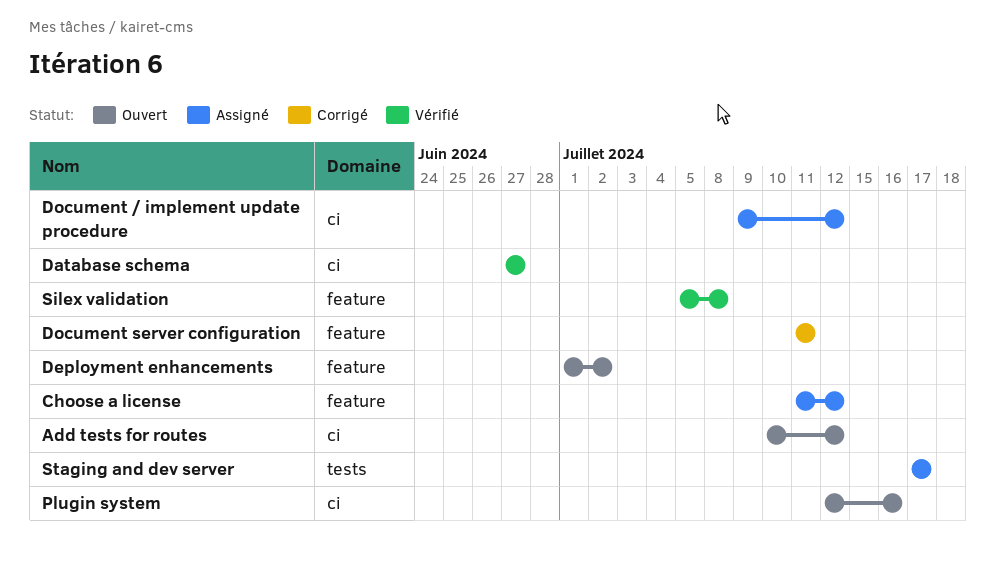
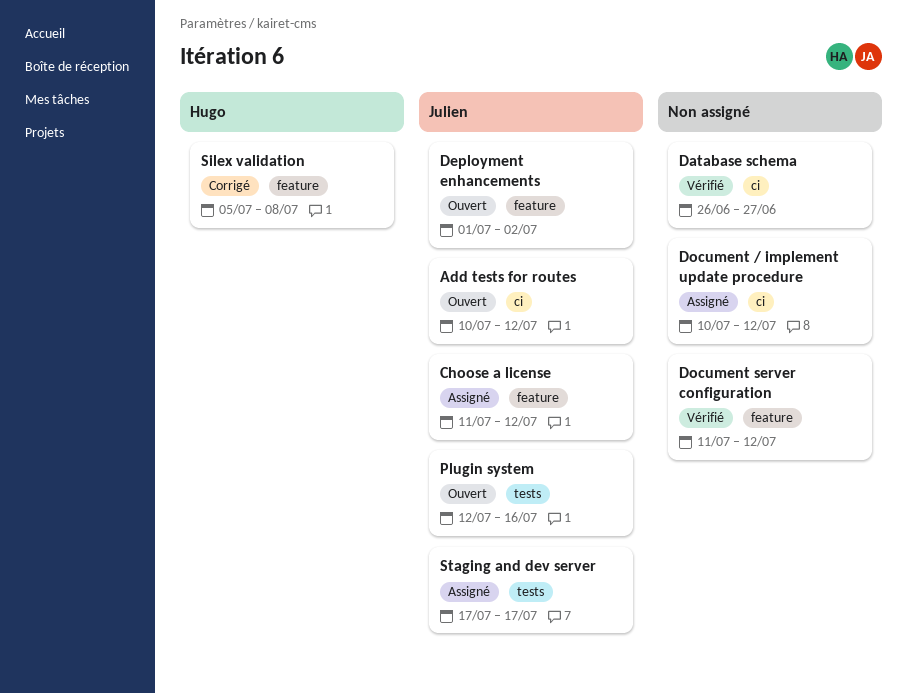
Database schema, start: Jun 27 -> Jun 26
Document / implement update procedure, start: Jul 9 -> Jul 10
Document server configuration, status: Corrigé -> Vérifié
Document server configuration, due: Jul 11 -> Jul 12
Plugin system, label: ci -> tests
Silex validation, status: Vérifié -> Corrigé

